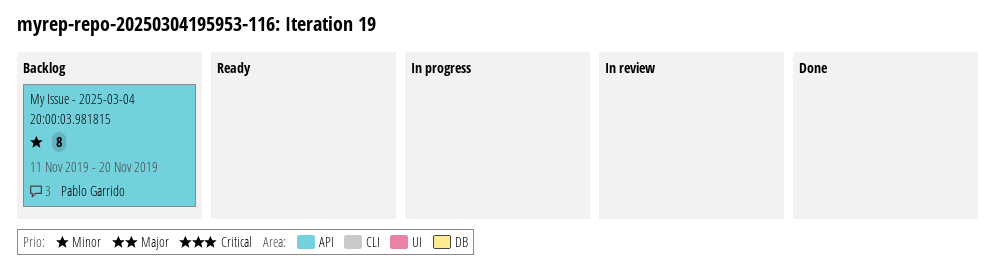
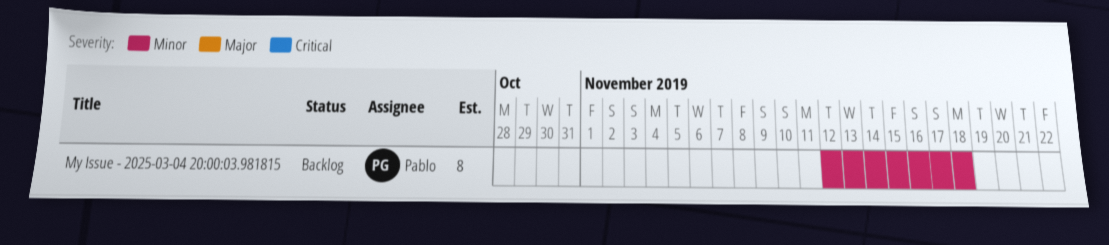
My Issue - 2025-03-04 20:00:03.981815, start: Nov 11 -> Nov 12
My Issue - 2025-03-04 20:00:03.981815, due: Nov 20 -> Nov 18

